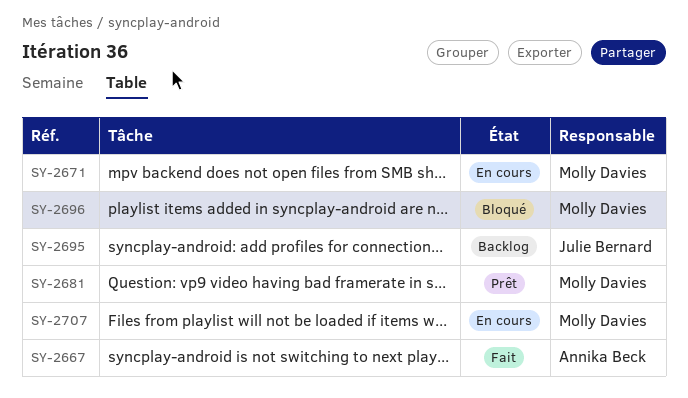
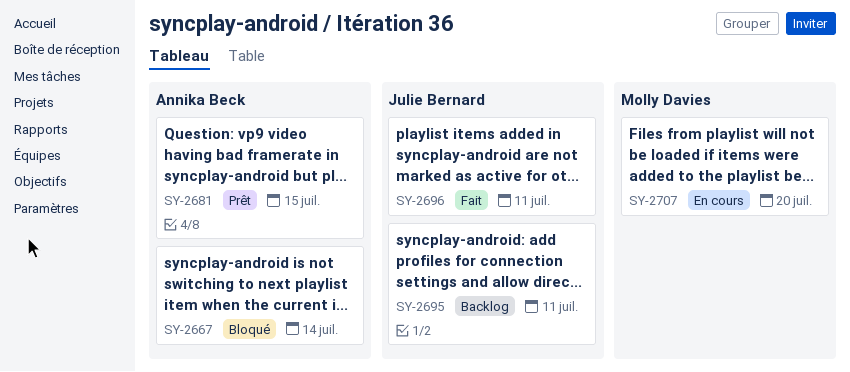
SY-2667, status: Fait -> Bloqué
SY-2671: present -> none
SY-2681, owner: Molly Davies -> Annika Beck
SY-2696, status: Bloqué -> Fait
SY-2696, owner: Molly Davies -> Julie Bernard

